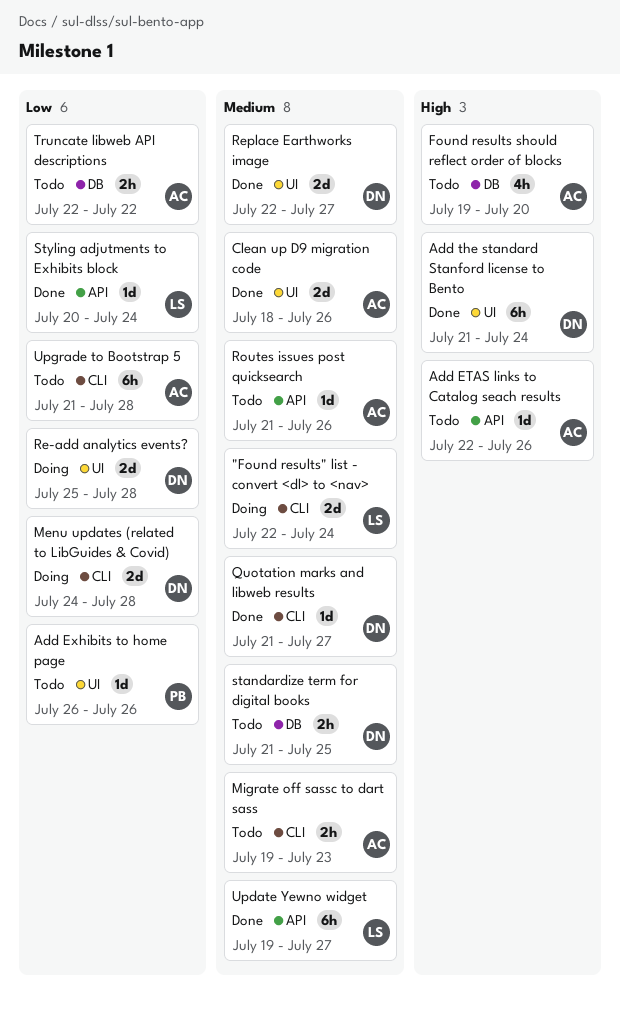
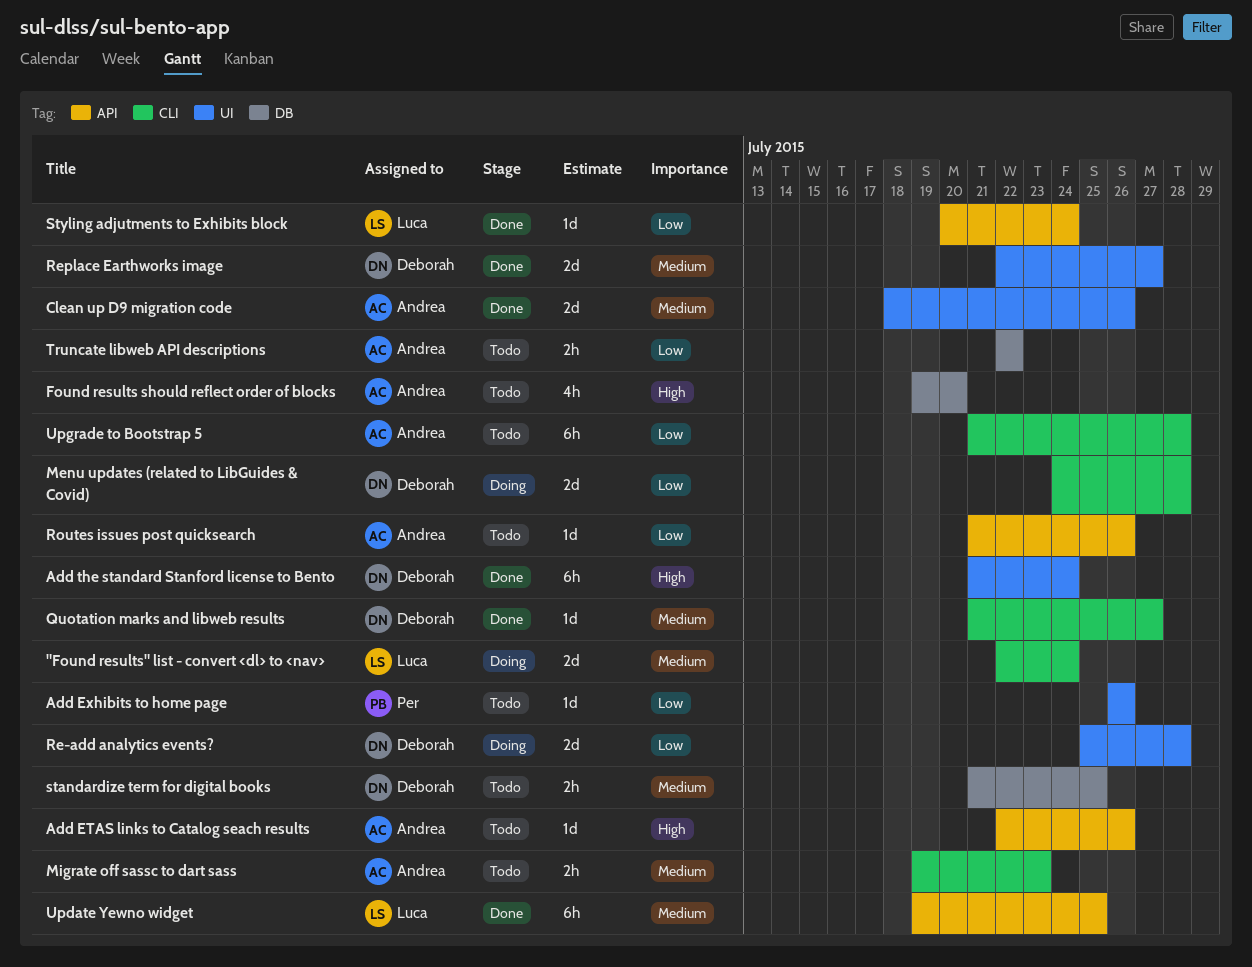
Routes issues post quicksearch, priority: Medium -> Low
Update Yewno widget, due: Jul 27 -> Jul 25

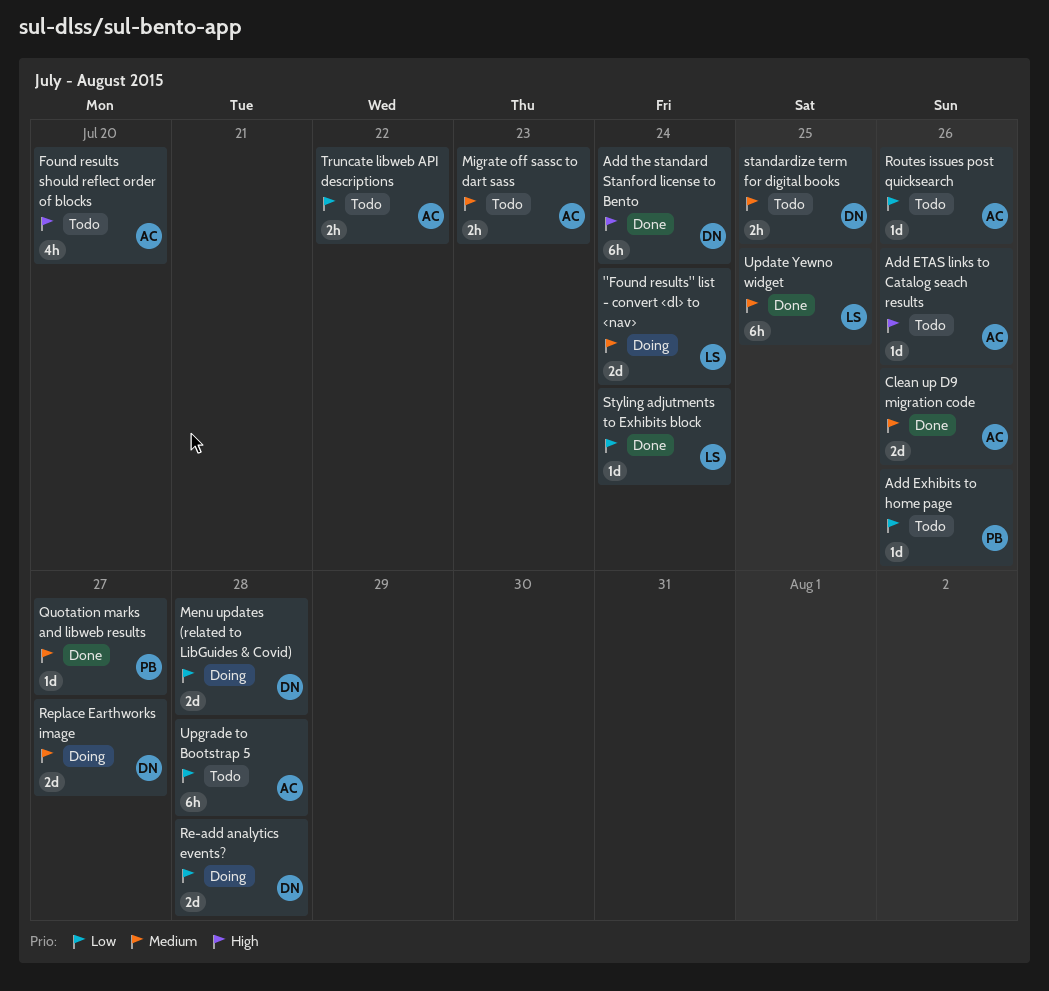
Quotation marks and libweb results, owner: Deborah -> Per
Replace Earthworks image, status: Done -> Doing

